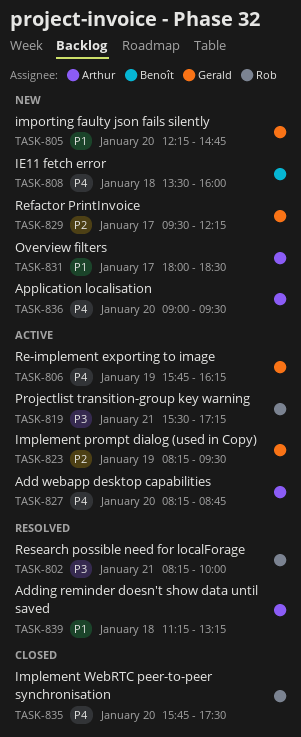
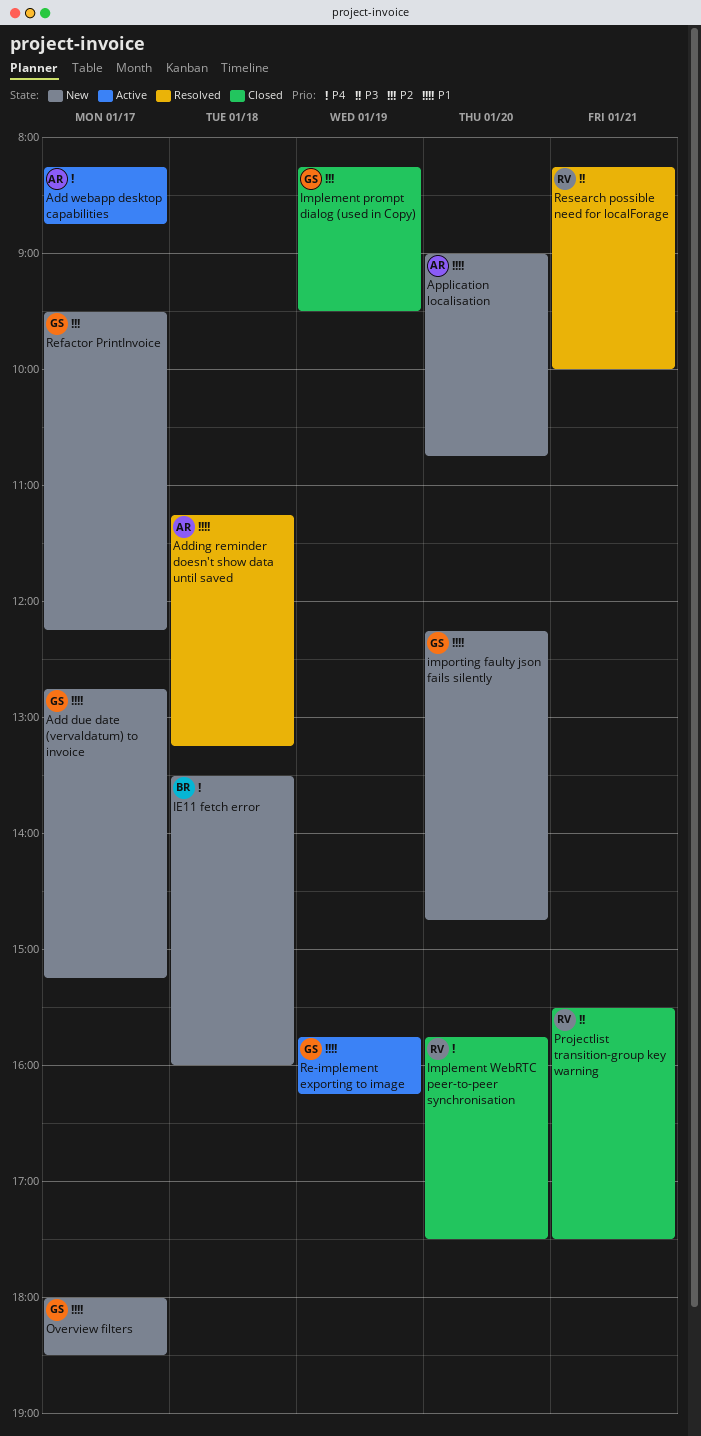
Add due date (vervaldatum) to invoice: none -> present
Add webapp desktop capabilities, day: Jan 20 -> Jan 17
Application localisation, priority: P4 -> P1
Application localisation, ends: 09:30 -> 10:45
Implement prompt dialog (used in Copy), status: Active -> Closed
Overview filters, owner: Arthur -> Gerald
Projectlist transition-group key warning, status: Active -> Closed
Projectlist transition-group key warning, ends: 17:15 -> 17:30
Re-implement exporting to image, priority: P4 -> P1

